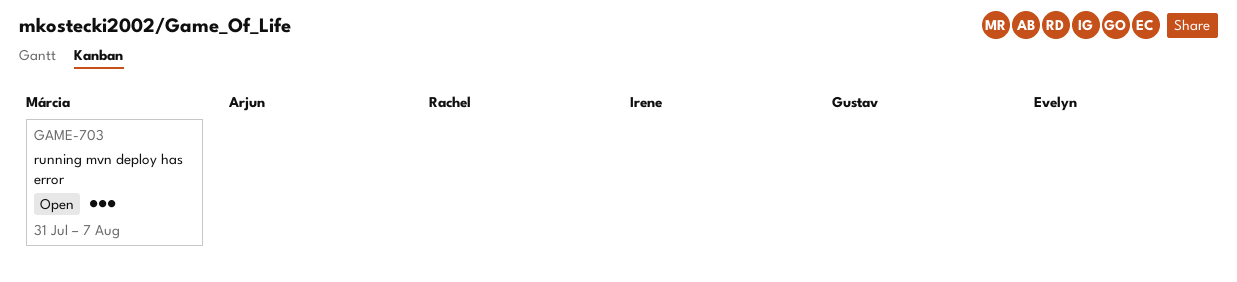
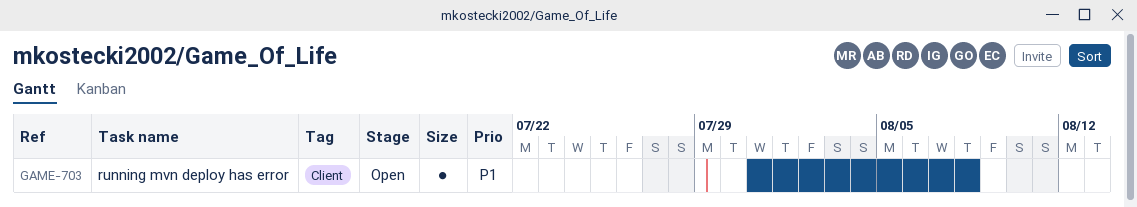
GAME-703, estimate: 3 -> 1
GAME-703, due: Aug 7 -> Aug 8

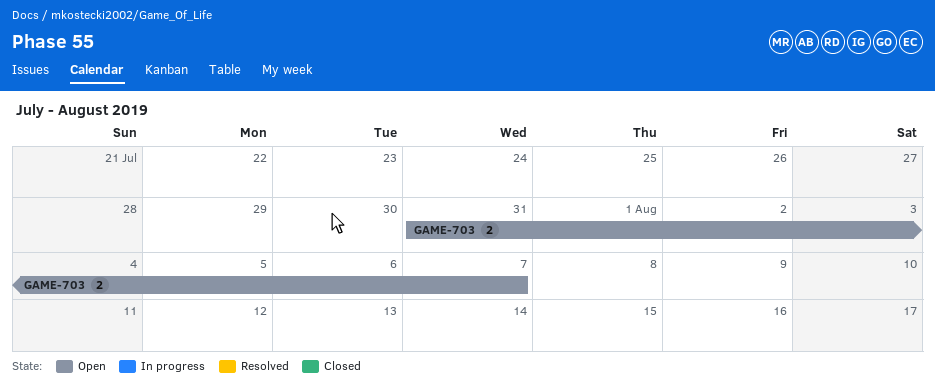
GAME-703, estimate: 1 -> 2
GAME-703, due: Aug 8 -> Aug 7

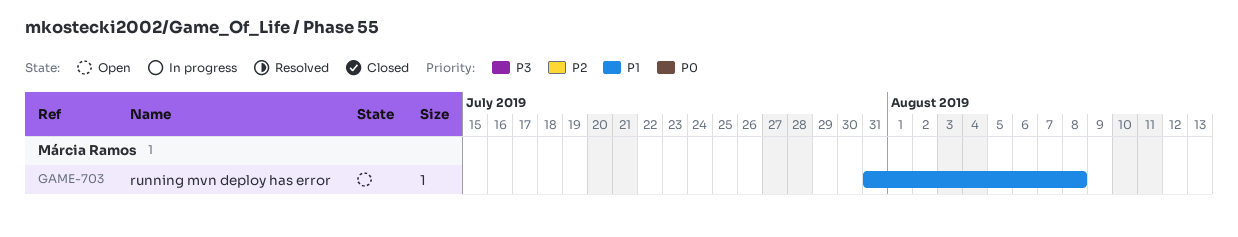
GAME-703, estimate: 2 -> 1
GAME-703, due: Aug 7 -> Aug 8

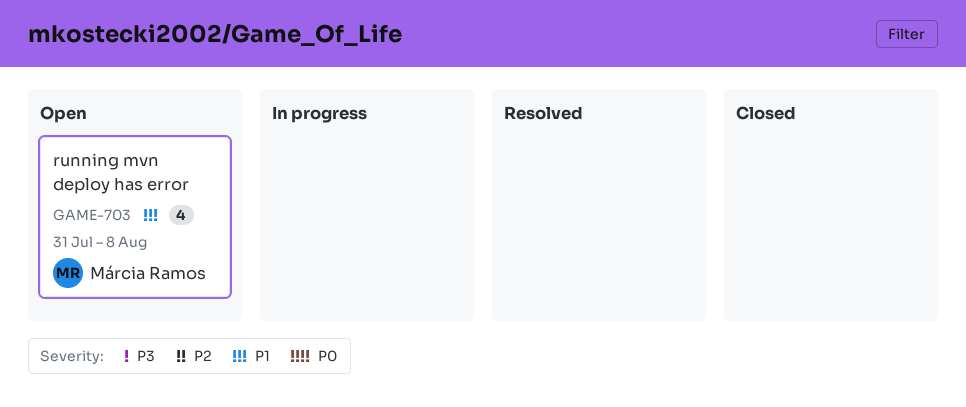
GAME-703, estimate: 1 -> 4

